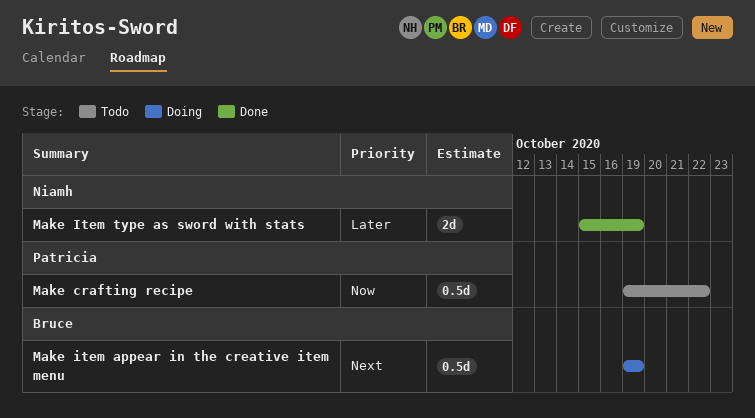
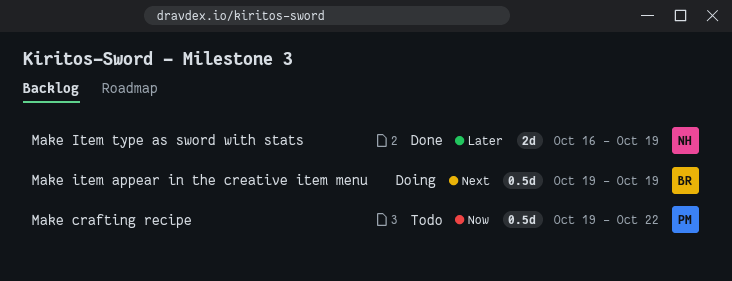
Make Item type as sword with stats, start: Oct 15 -> Oct 16

